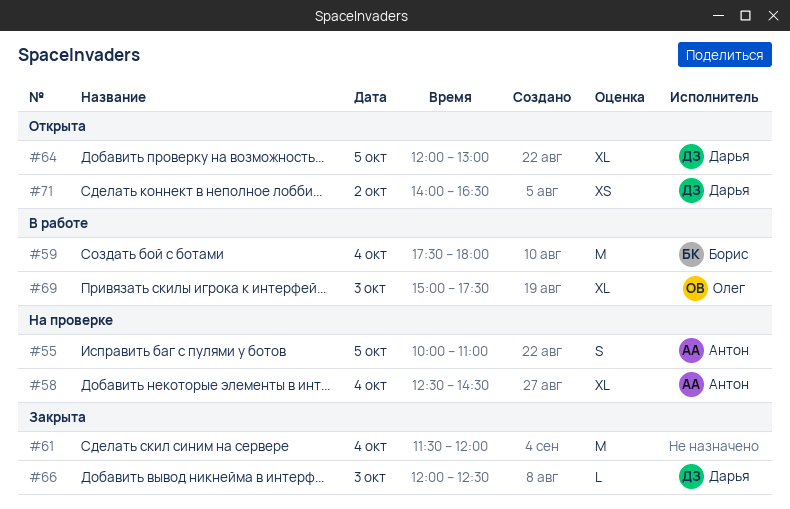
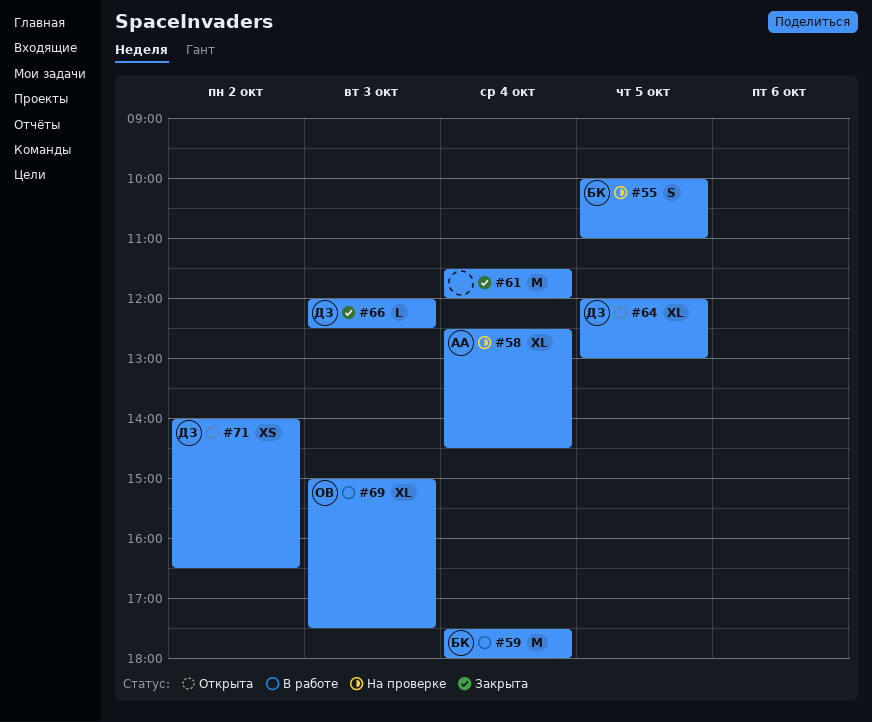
#55, owner: Антон -> Борис

